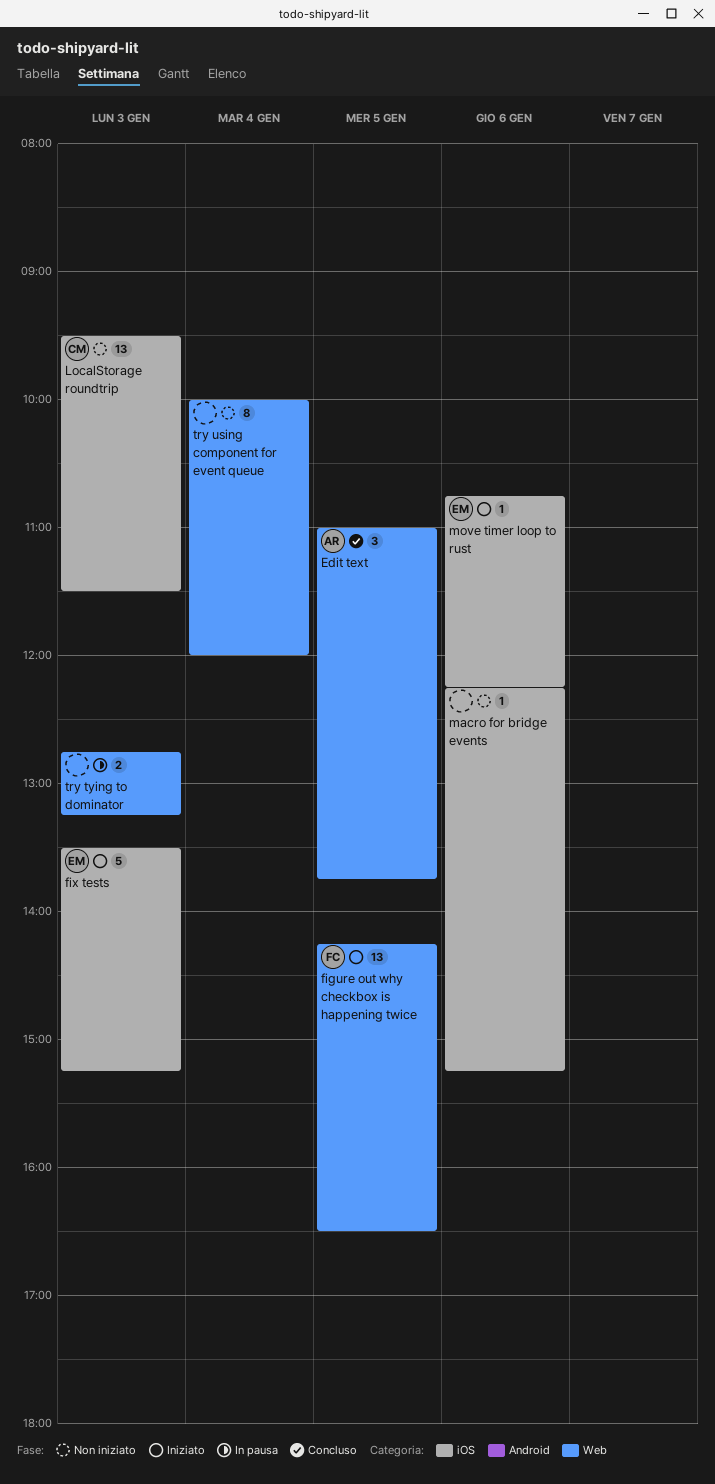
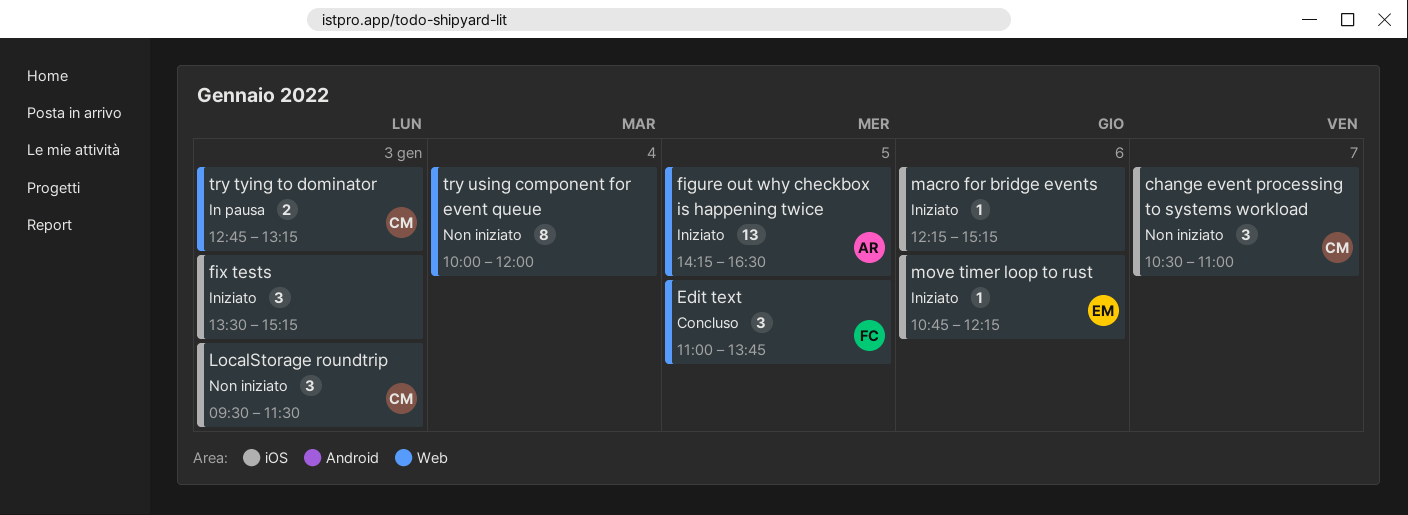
change event processing to systems workload: none -> present
Edit text, owner: AR -> FC
figure out why checkbox is happening twice, owner: FC -> AR
fix tests, owner: EM -> none
fix tests, estimate: 5 -> 3
LocalStorage roundtrip, estimate: 13 -> 3
macro for bridge events, status: Non iniziato -> Iniziato
try tying to dominator, owner: none -> CM

